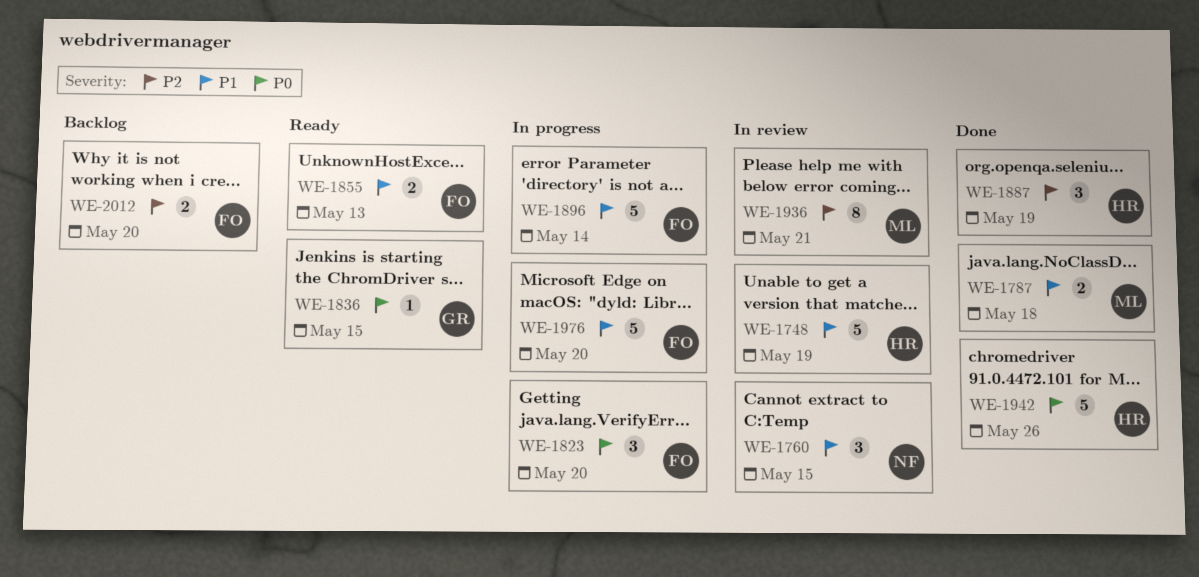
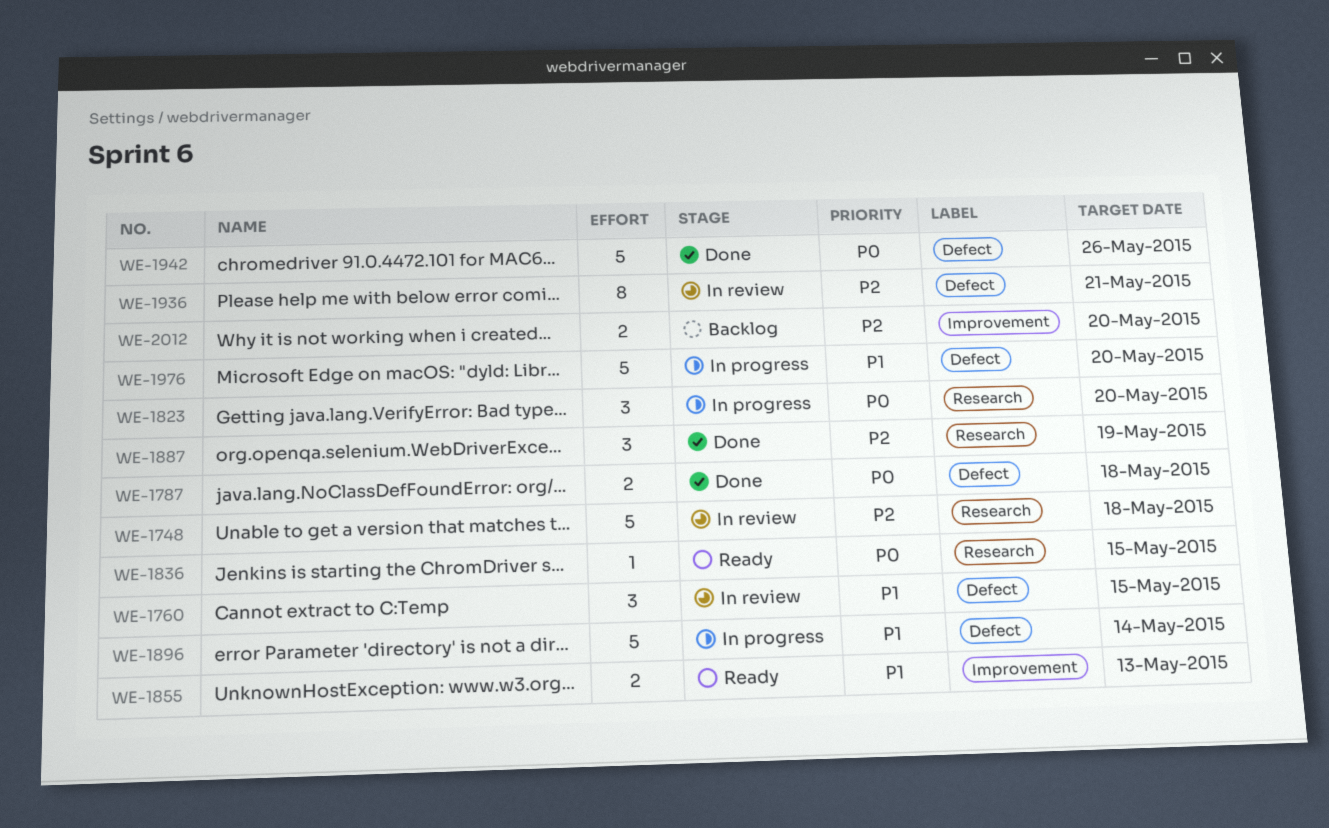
WE-1748, priority: P1 -> P2
WE-1748, due: May 19 -> May 18
WE-1787, priority: P1 -> P0

